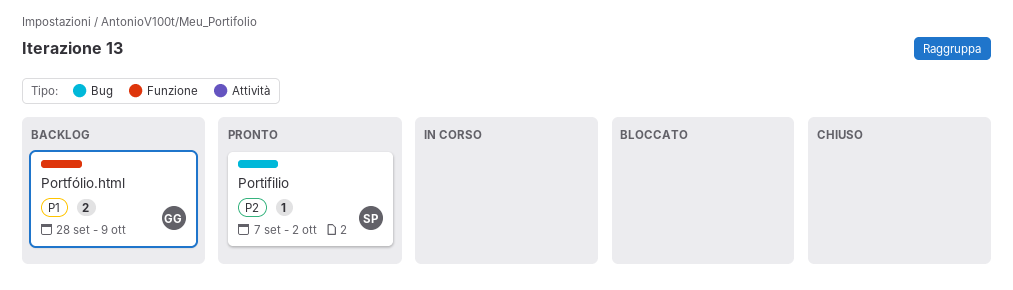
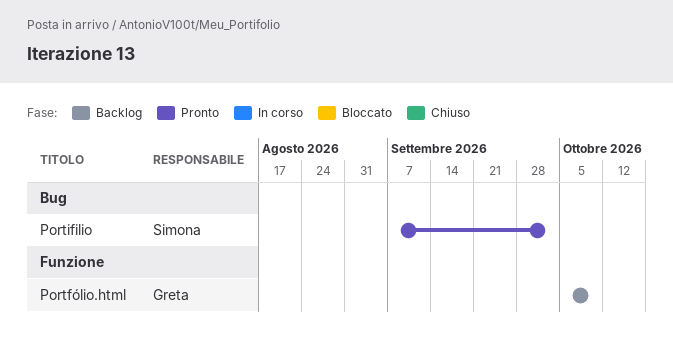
Portfólio.html, start: Sep 28 -> Oct 5

